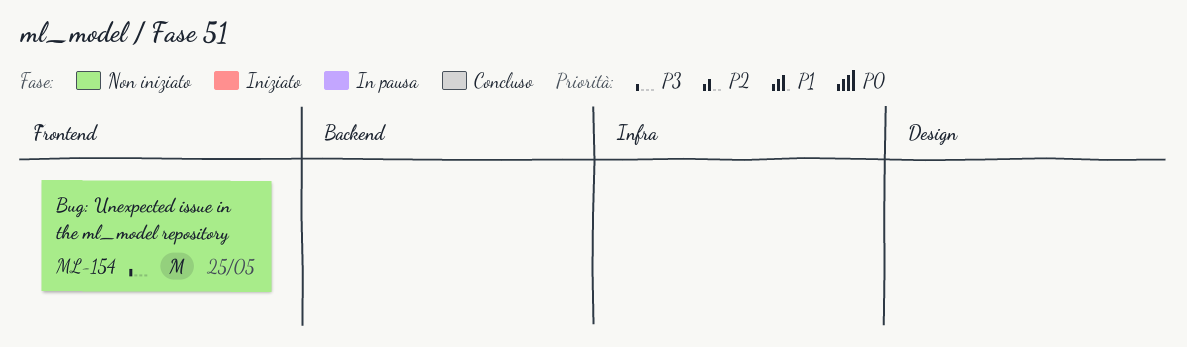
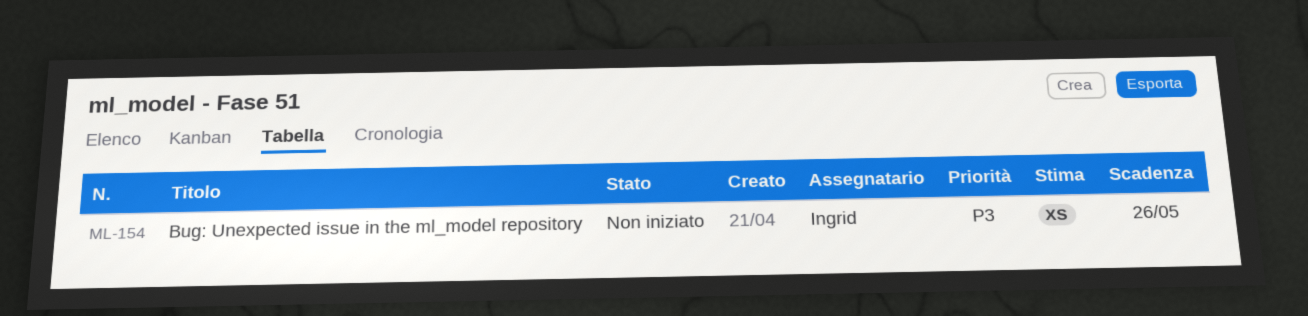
ML-154, estimate: M -> XS
ML-154, due: May 25 -> May 26

